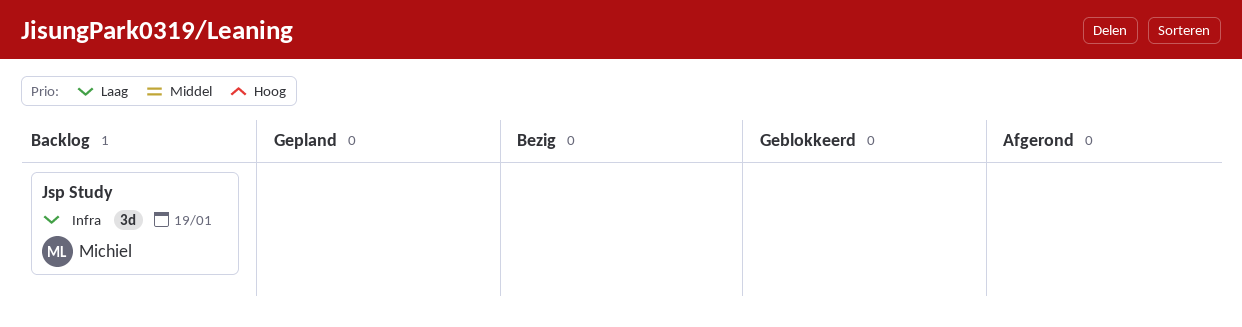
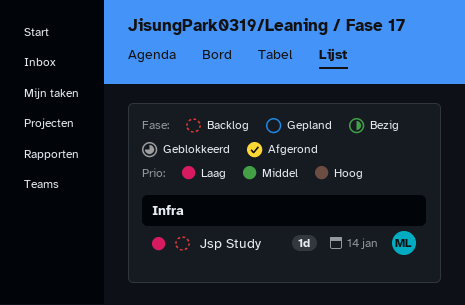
Jsp Study, estimate: 3d -> 1d
Jsp Study, due: Jan 19 -> Jan 14

